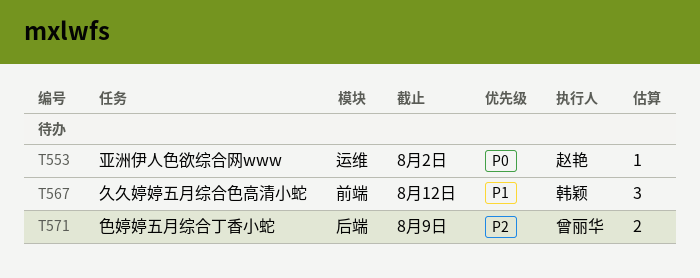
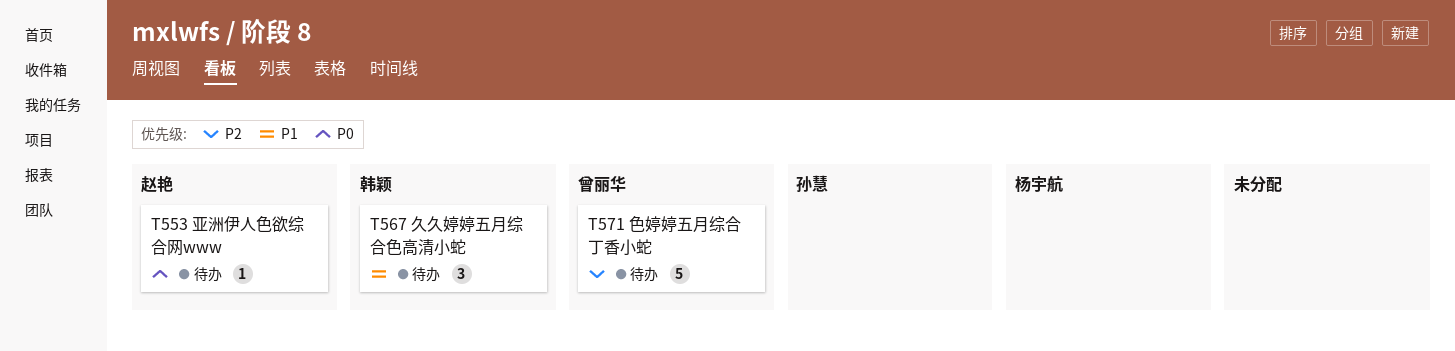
T571, estimate: 2 -> 5

